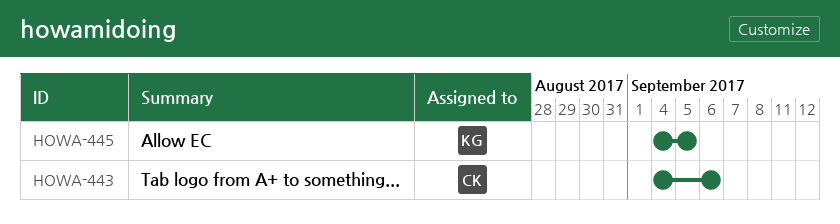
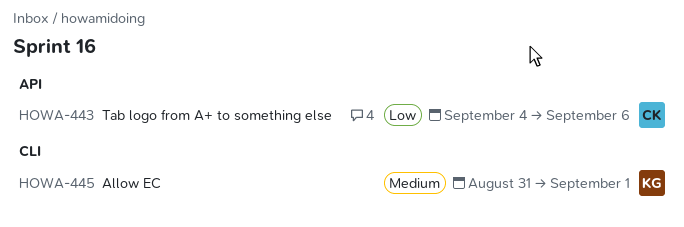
HOWA-445, start: Sep 4 -> Aug 31
HOWA-445, due: Sep 5 -> Sep 1

